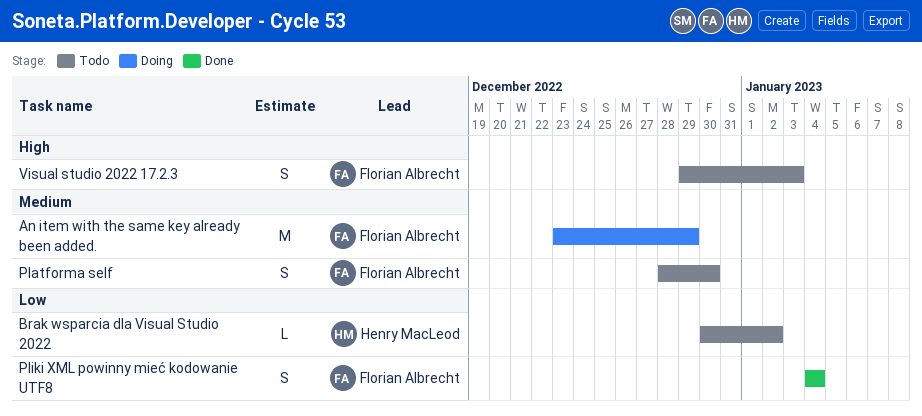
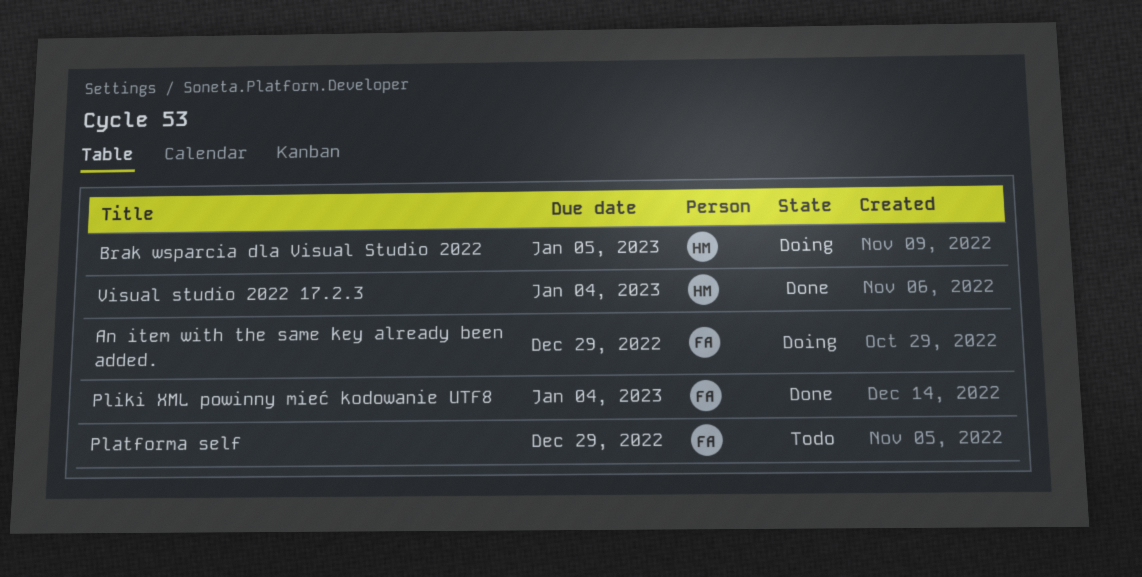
Brak wsparcia dla Visual Studio 2022, status: Todo -> Doing
Brak wsparcia dla Visual Studio 2022, due: Jan 2 -> Jan 5
Platforma self, due: Dec 30 -> Dec 29
Visual studio 2022 17.2.3, status: Todo -> Done
Visual studio 2022 17.2.3, owner: Florian Albrecht -> Henry MacLeod
Visual studio 2022 17.2.3, due: Jan 3 -> Jan 4

